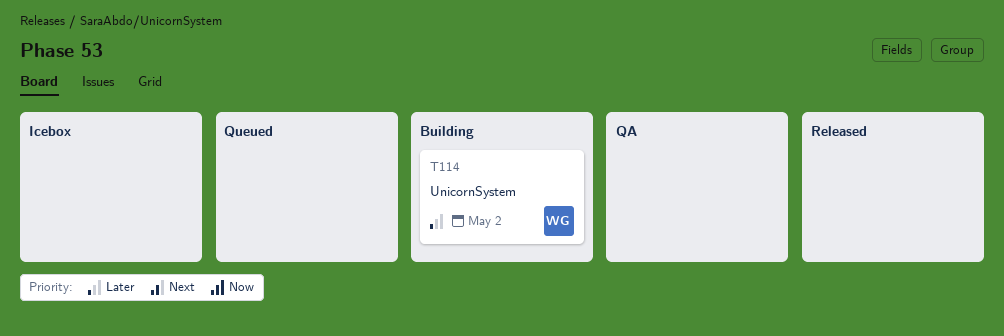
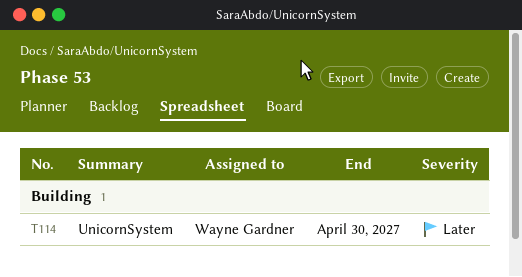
T114, due: May 2 -> Apr 30

